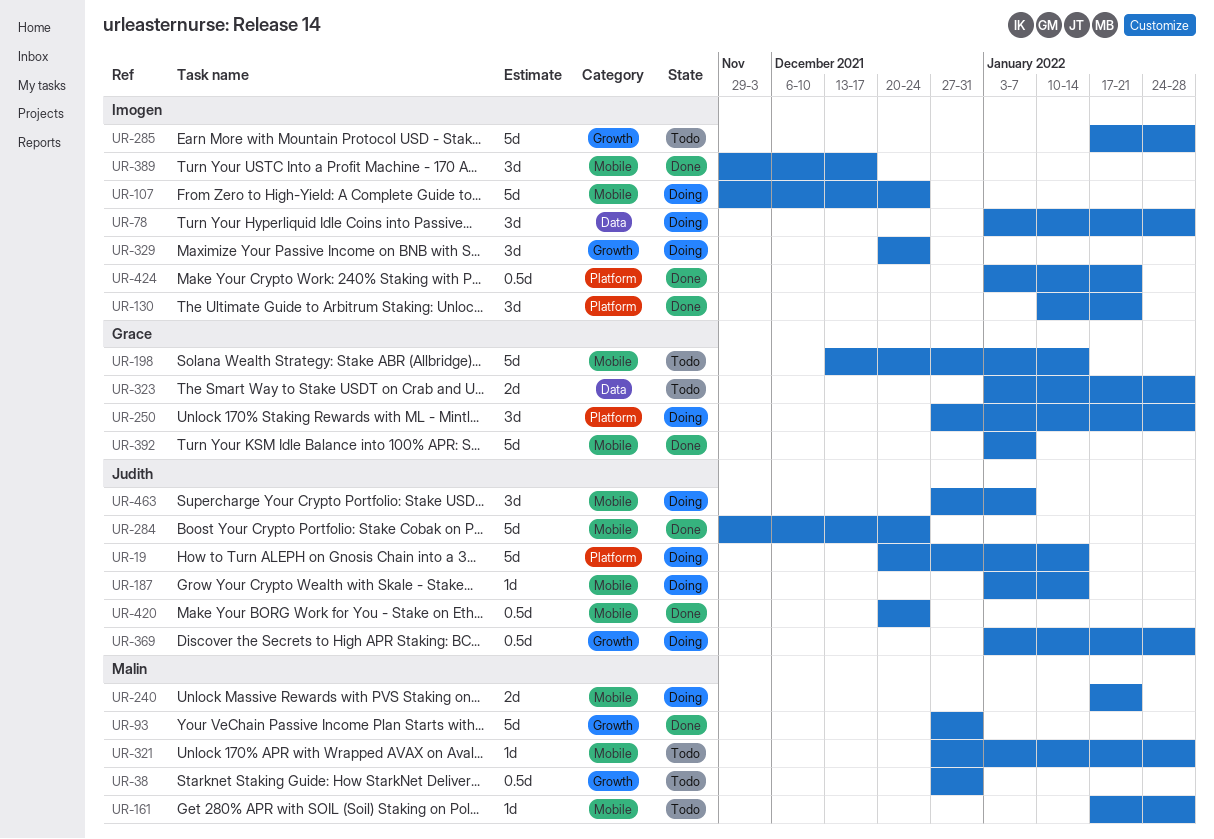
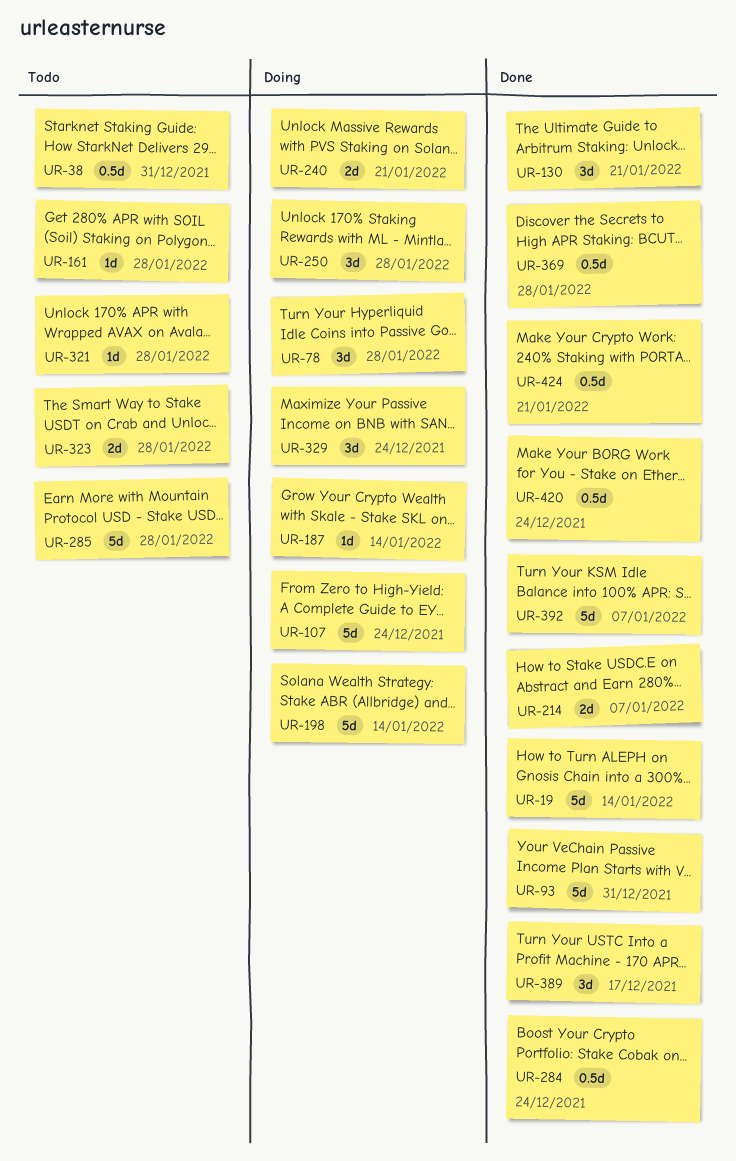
UR-19, status: Doing -> Done
UR-198, status: Todo -> Doing
UR-214: none -> present
UR-284, estimate: 5d -> 0.5d
UR-369, status: Doing -> Done
UR-463: present -> none

